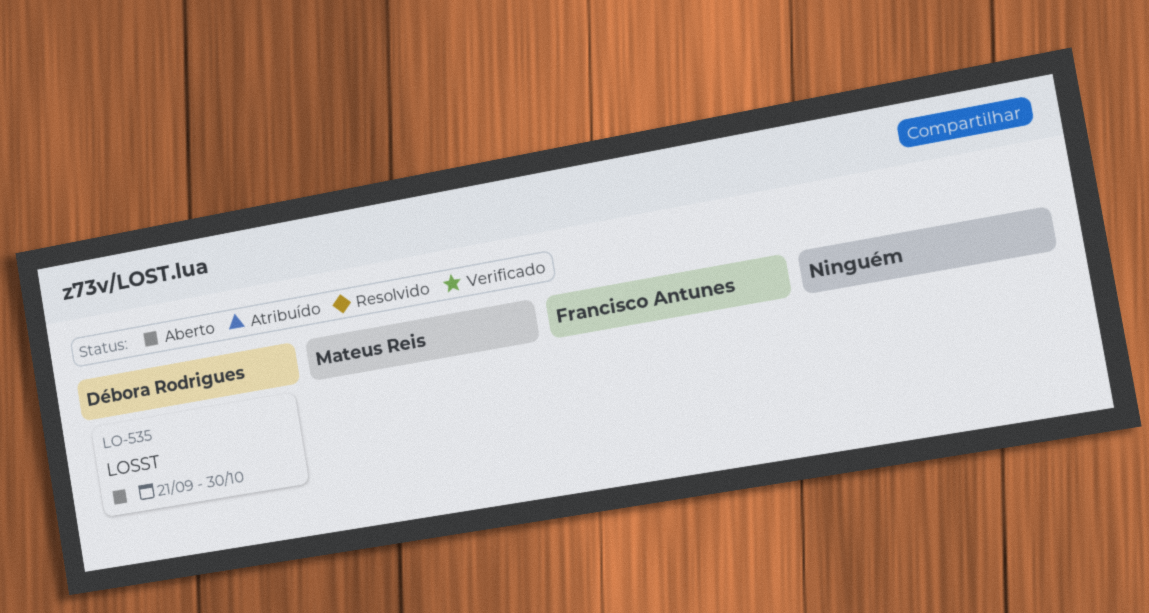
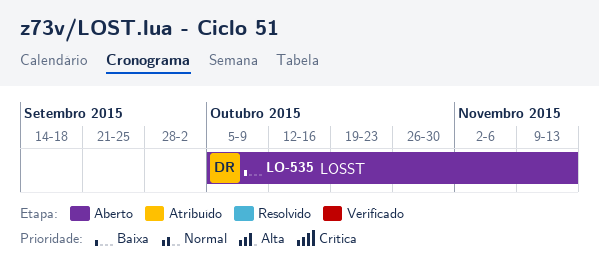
LO-535, start: Sep 21 -> Oct 5
LO-535, due: Oct 30 -> Nov 13

